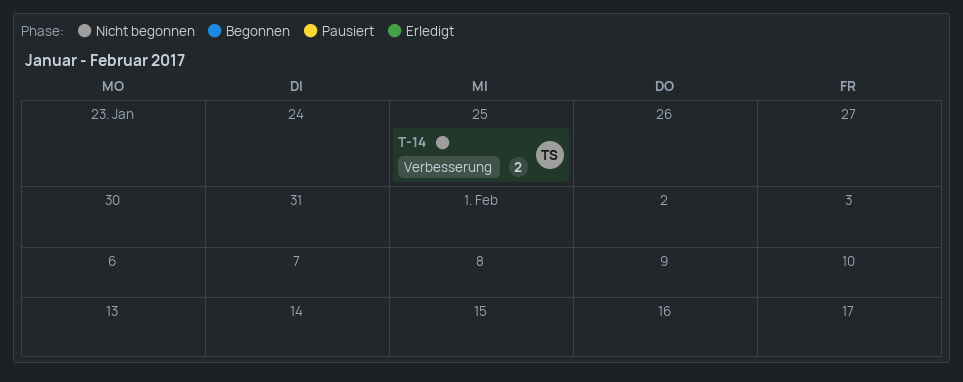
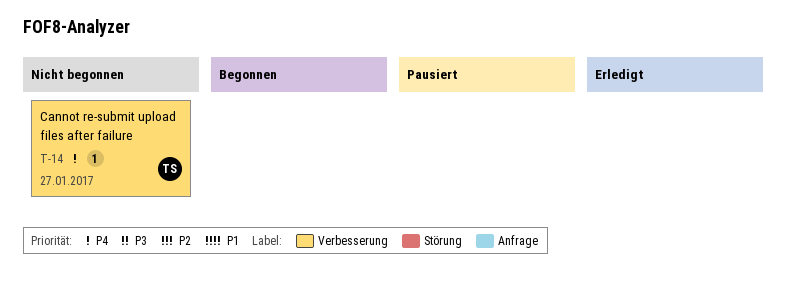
T-14, estimate: 2 -> 1
T-14, due: Jan 25 -> Jan 27

